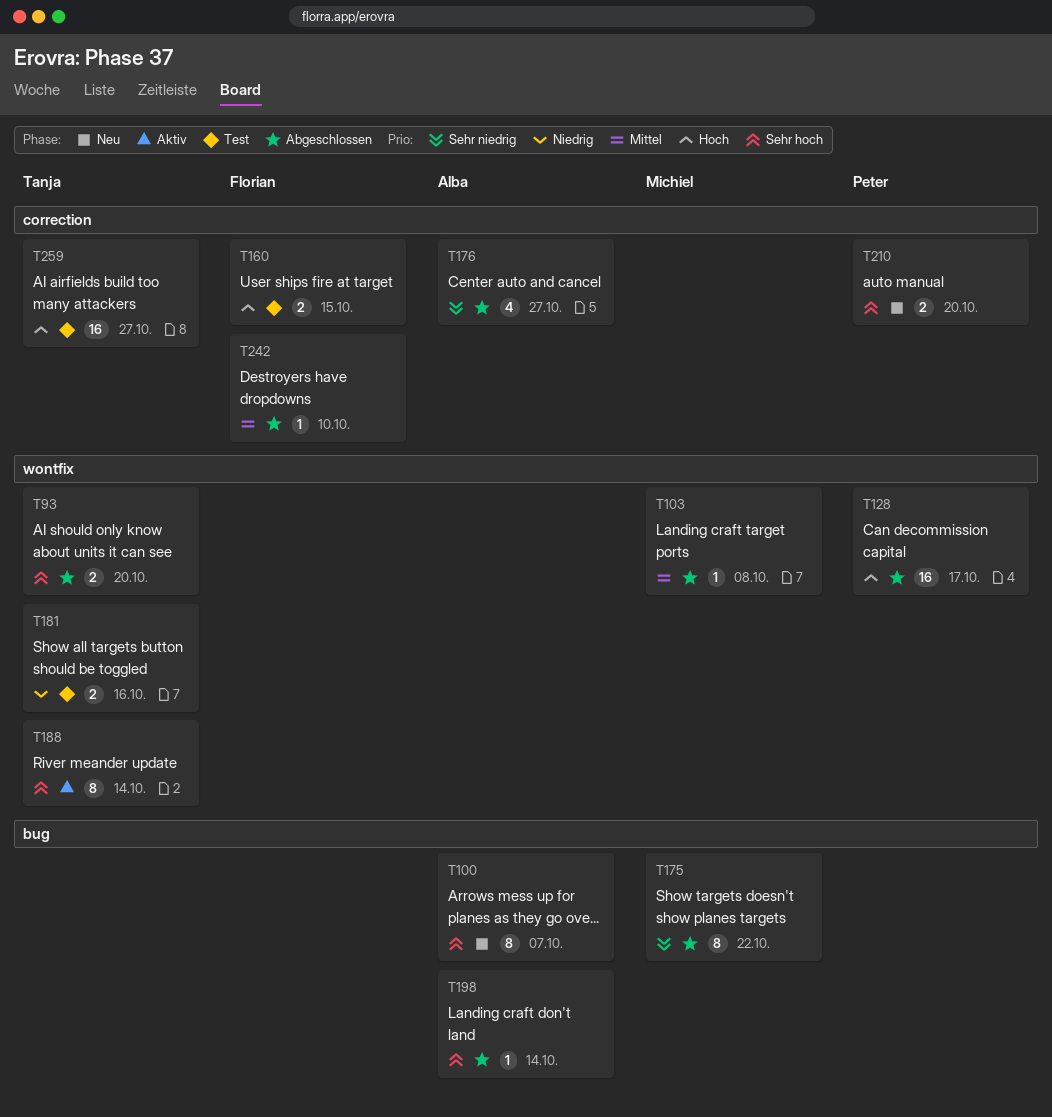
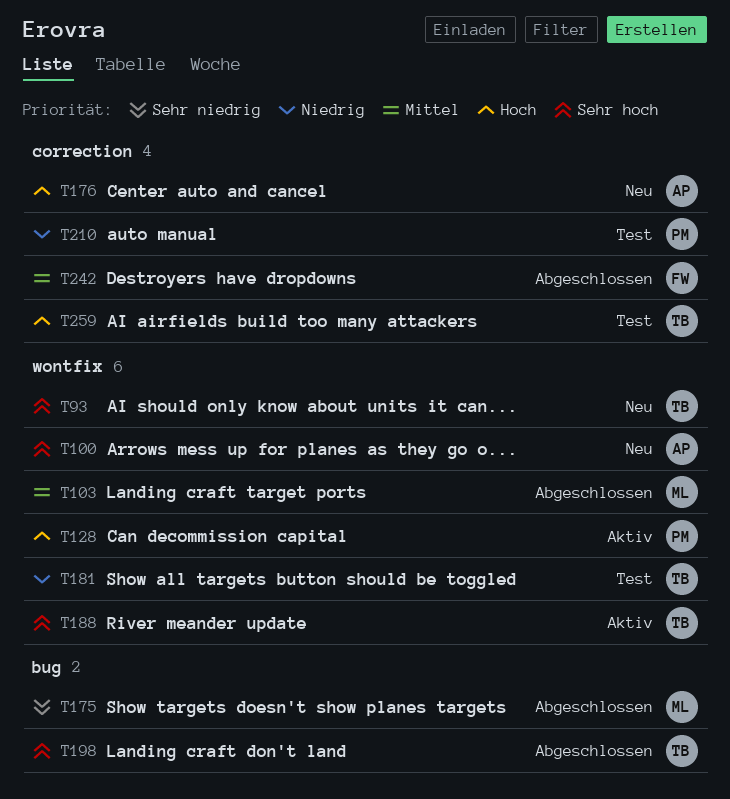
T93, status: Abgeschlossen -> Neu
T100, label: bug -> wontfix
T128, status: Abgeschlossen -> Aktiv
T160: present -> none
T176, status: Abgeschlossen -> Neu
T176, priority: Sehr niedrig -> Hoch
T198, owner: Alba -> Tanja
T210, status: Neu -> Test
T210, priority: Sehr hoch -> Niedrig

